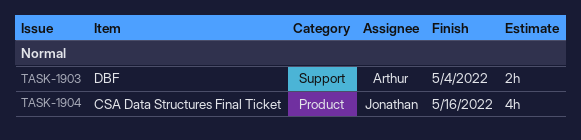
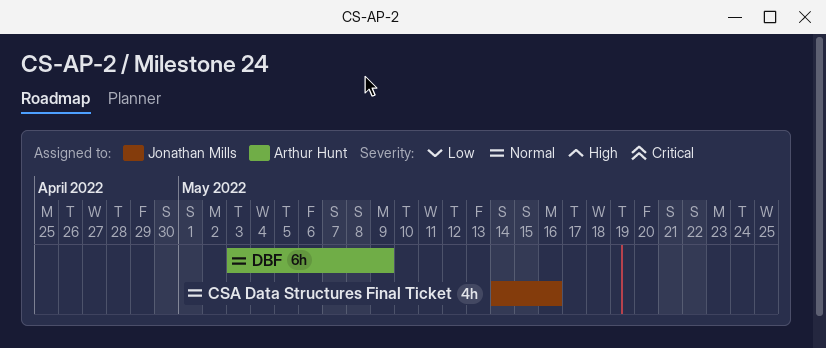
DBF, estimate: 2h -> 6h
DBF, due: May 4 -> May 9

